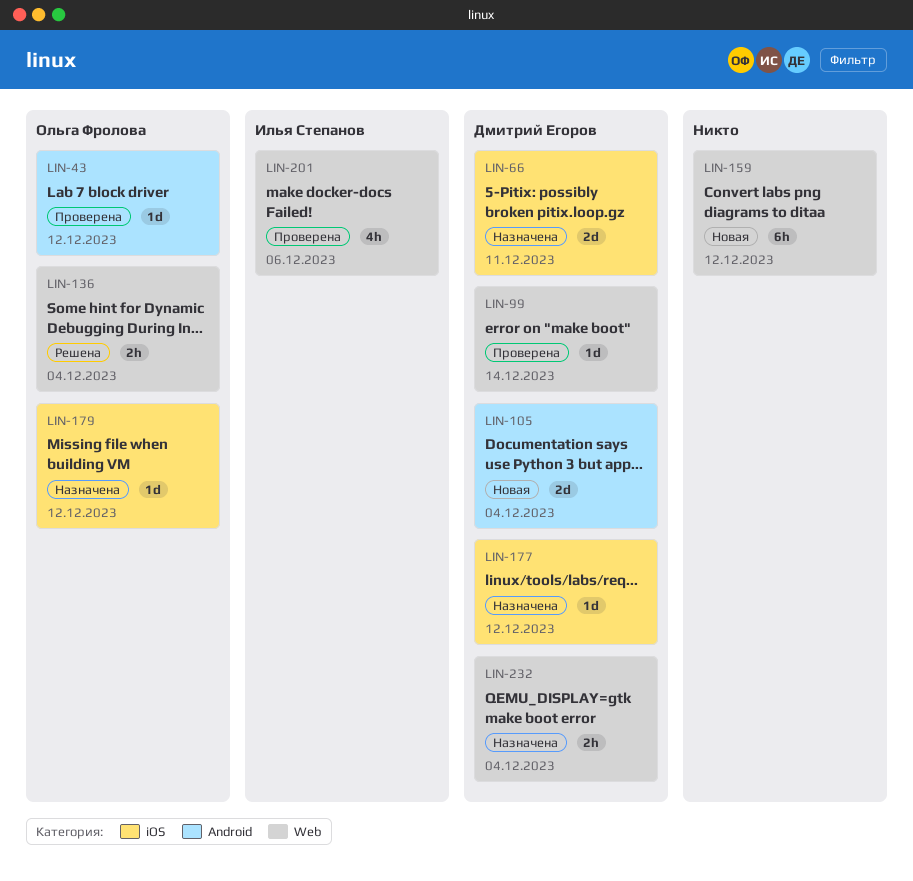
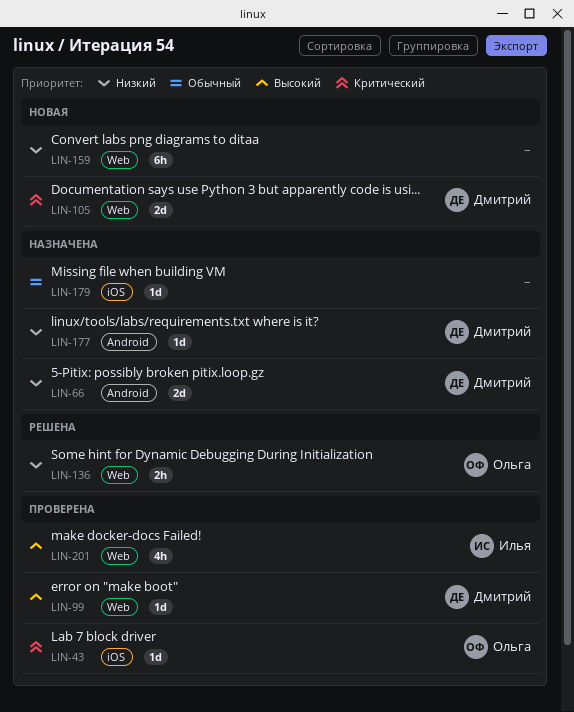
LIN-43, label: Android -> iOS
LIN-66, label: iOS -> Android
LIN-105, label: Android -> Web
LIN-177, label: iOS -> Android
LIN-179, owner: Ольга Фролова -> none
LIN-232: present -> none

